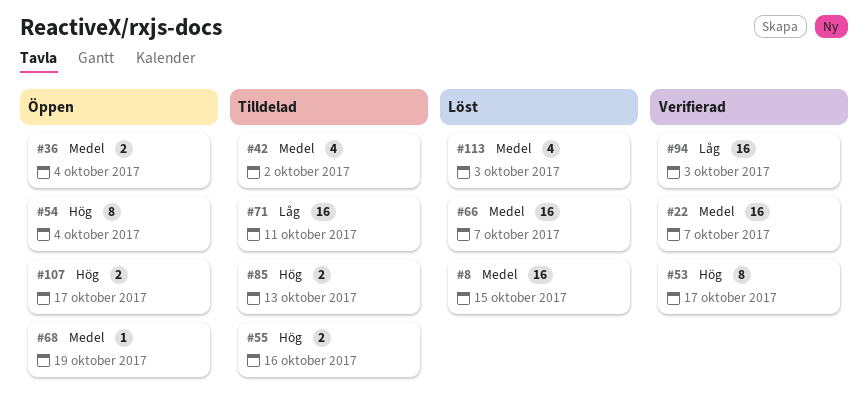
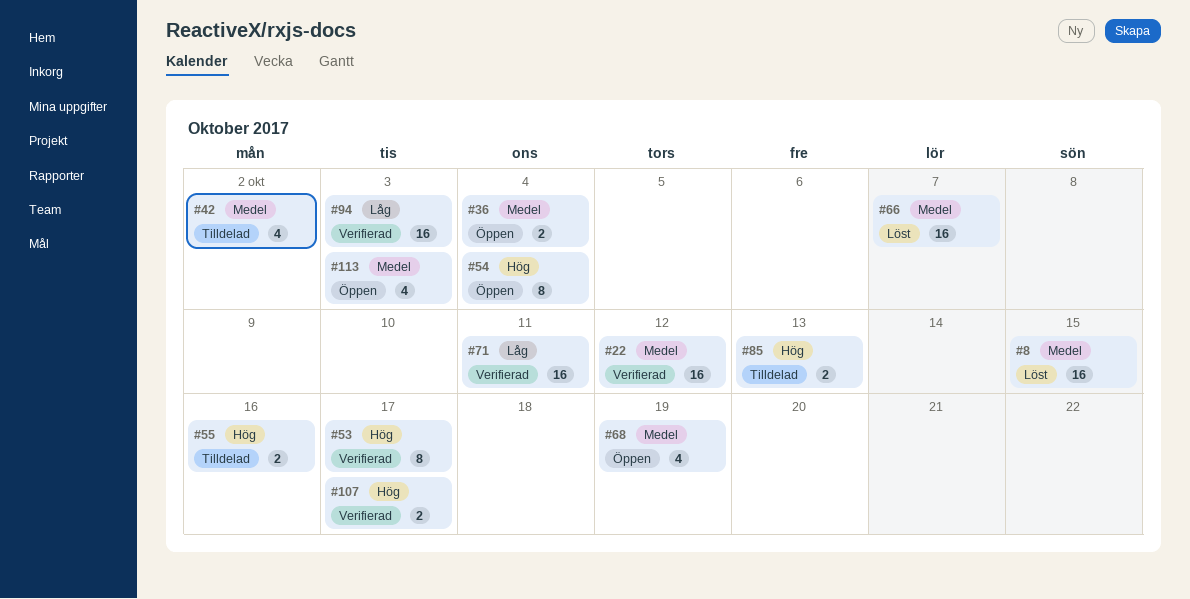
#22, due: Oct 7 -> Oct 12
#68, estimate: 1 -> 4
#71, status: Tilldelad -> Verifierad
#107, status: Öppen -> Verifierad
#113, status: Löst -> Öppen

